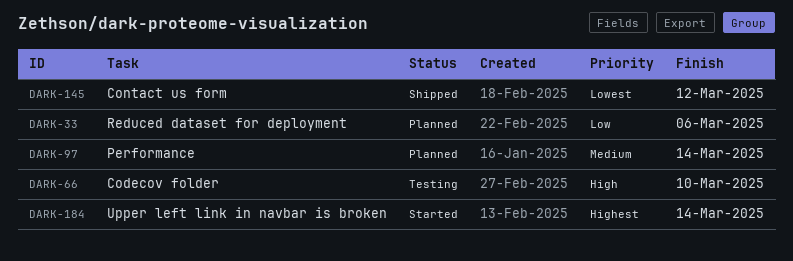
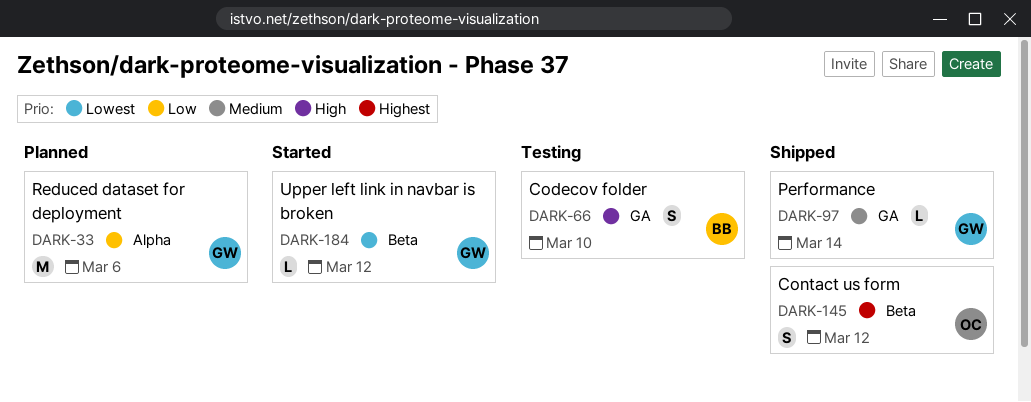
DARK-97, status: Planned -> Shipped
DARK-145, priority: Lowest -> Highest
DARK-184, priority: Highest -> Lowest
DARK-184, due: Mar 14 -> Mar 12

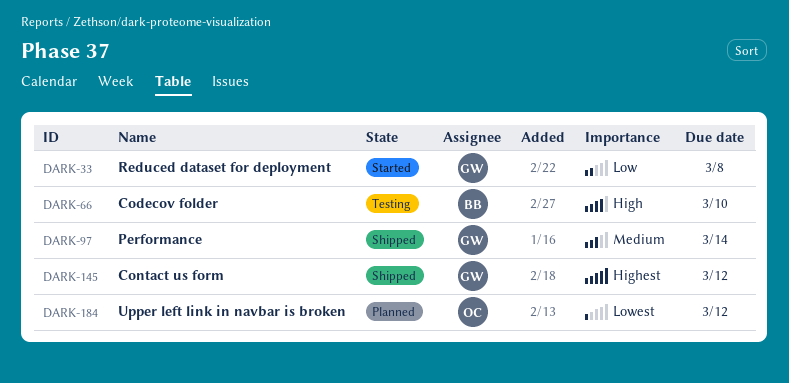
DARK-33, status: Planned -> Started
DARK-33, due: Mar 6 -> Mar 8
DARK-145, owner: OC -> GW
DARK-184, status: Started -> Planned
DARK-184, owner: GW -> OC

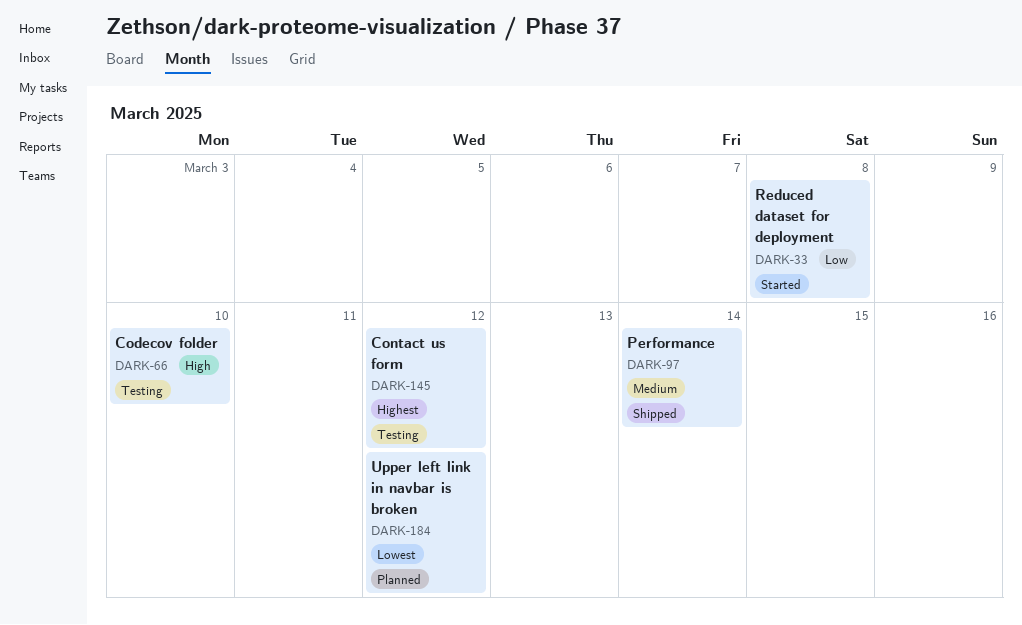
DARK-145, status: Shipped -> Testing

